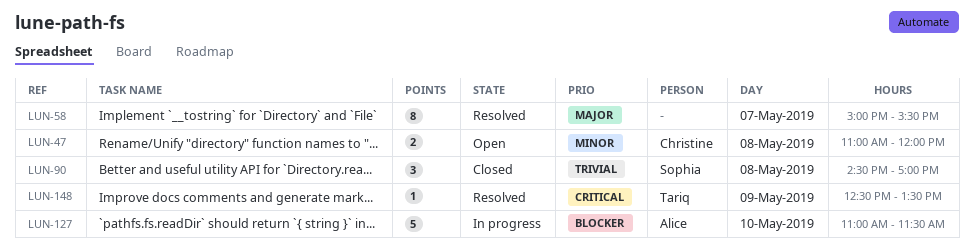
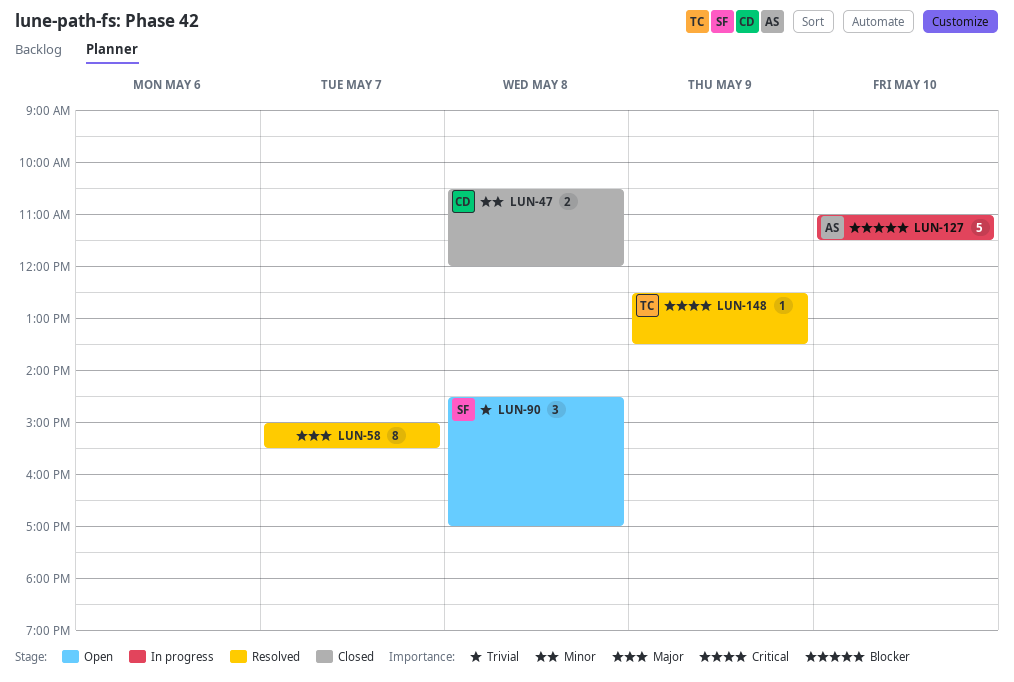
LUN-47, status: Open -> Closed
LUN-47, begins: 11:00 -> 10:30
LUN-90, status: Closed -> Open

